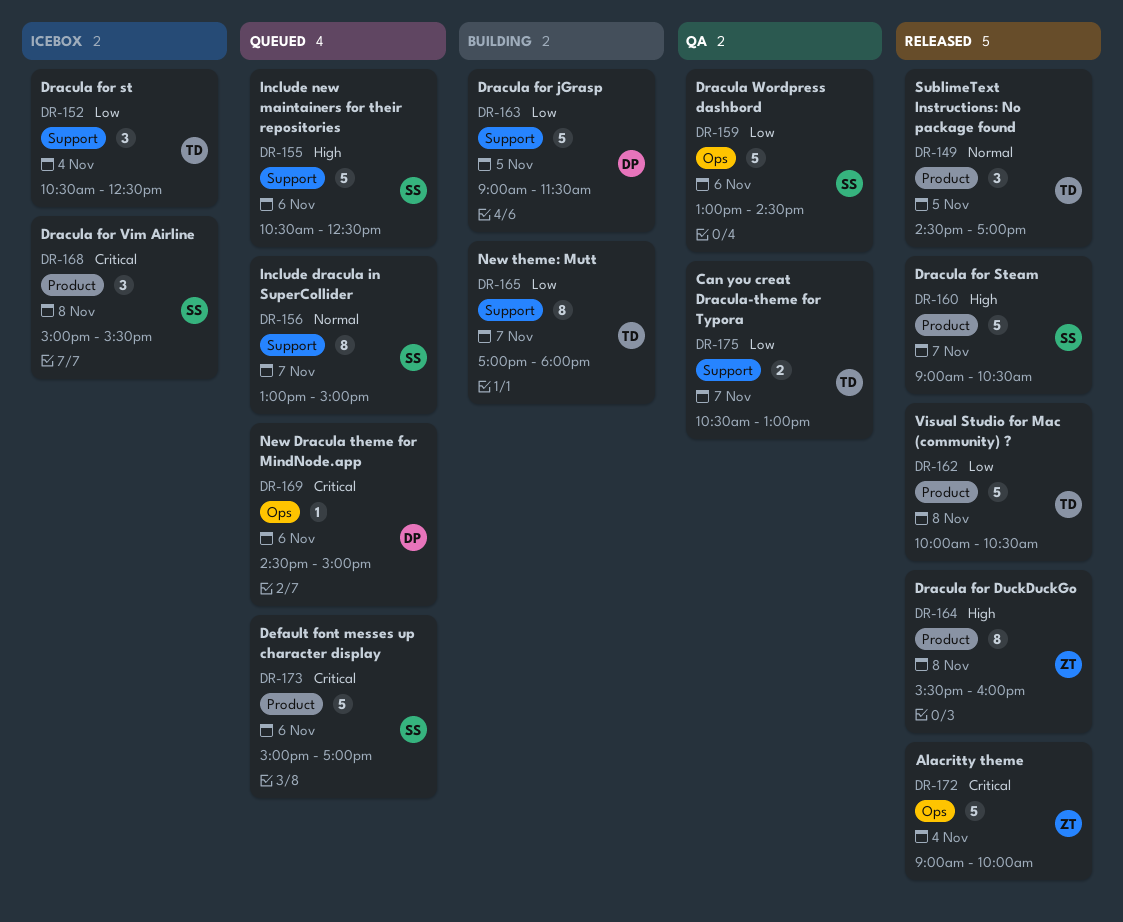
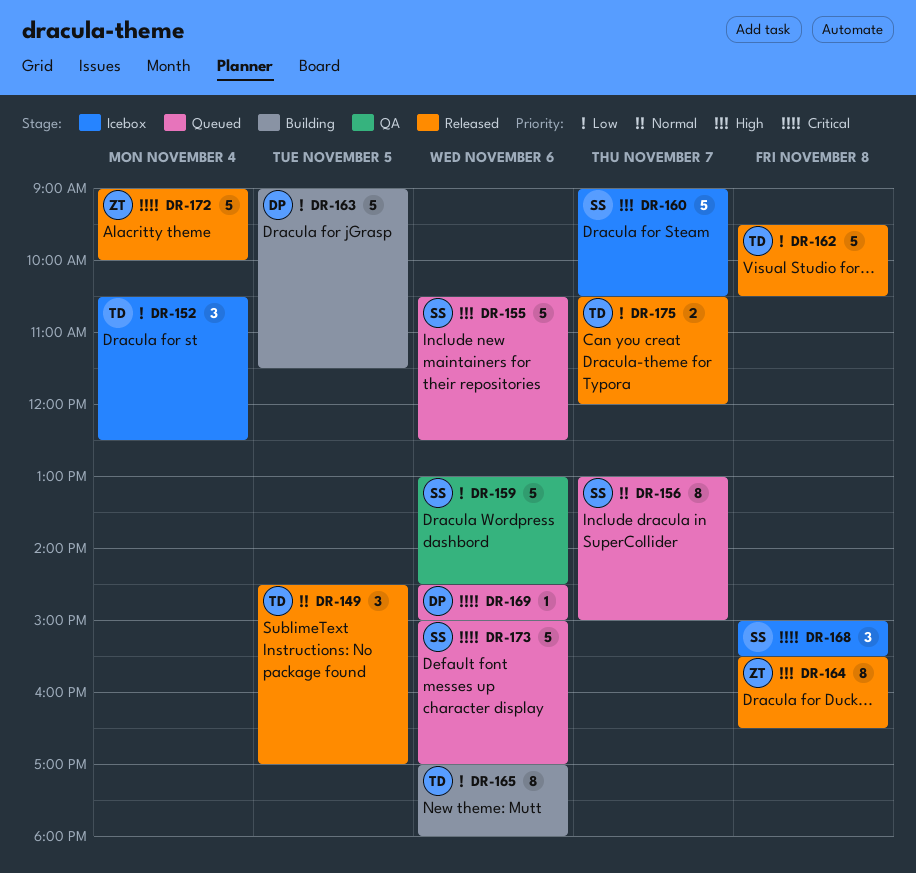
DR-160, status: Released -> Icebox
DR-162, begins: 10:00 -> 09:30
DR-164, ends: 16:00 -> 16:30
DR-165, day: Nov 7 -> Nov 6
DR-175, status: QA -> Released
DR-175, ends: 13:00 -> 12:00

